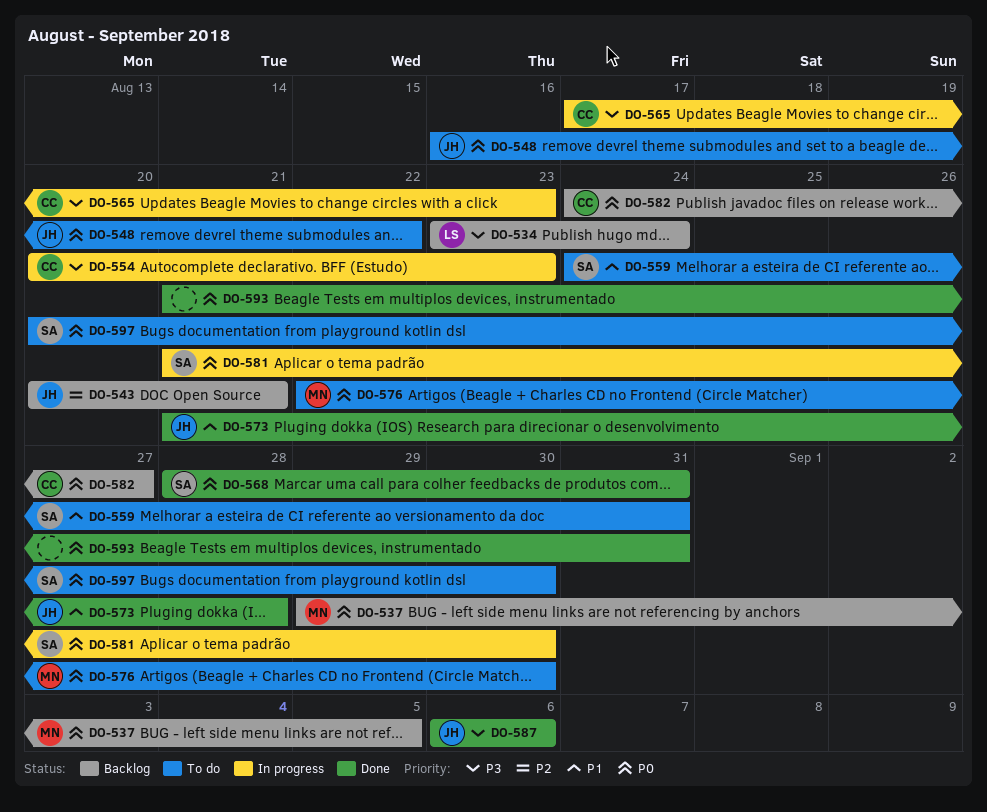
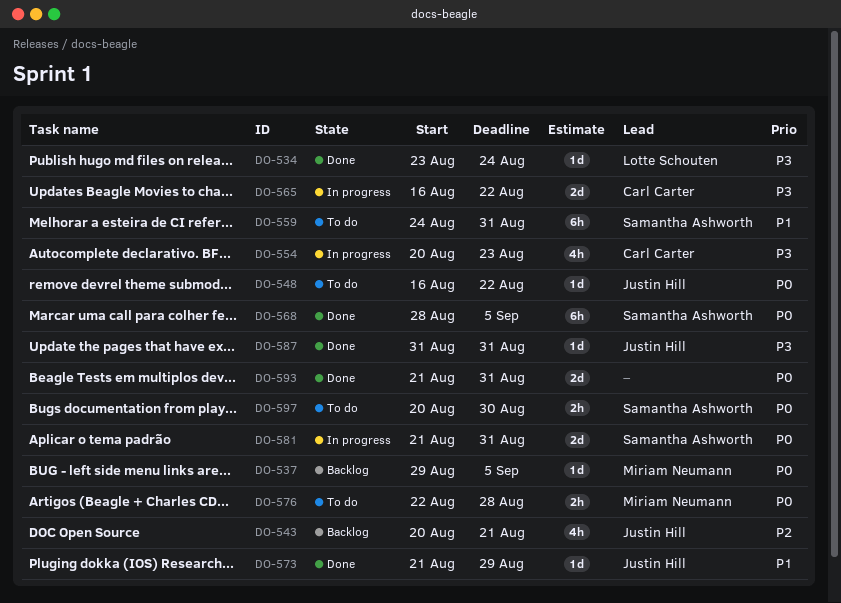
DO-534, status: Backlog -> Done
DO-565, start: Aug 17 -> Aug 16
DO-565, due: Aug 23 -> Aug 22
DO-568, due: Aug 31 -> Sep 5
DO-573, due: Aug 28 -> Aug 29
DO-576, due: Aug 30 -> Aug 28
DO-581, due: Aug 30 -> Aug 31
DO-582: present -> none
DO-587, start: Sep 6 -> Aug 31
DO-587, due: Sep 6 -> Aug 31

